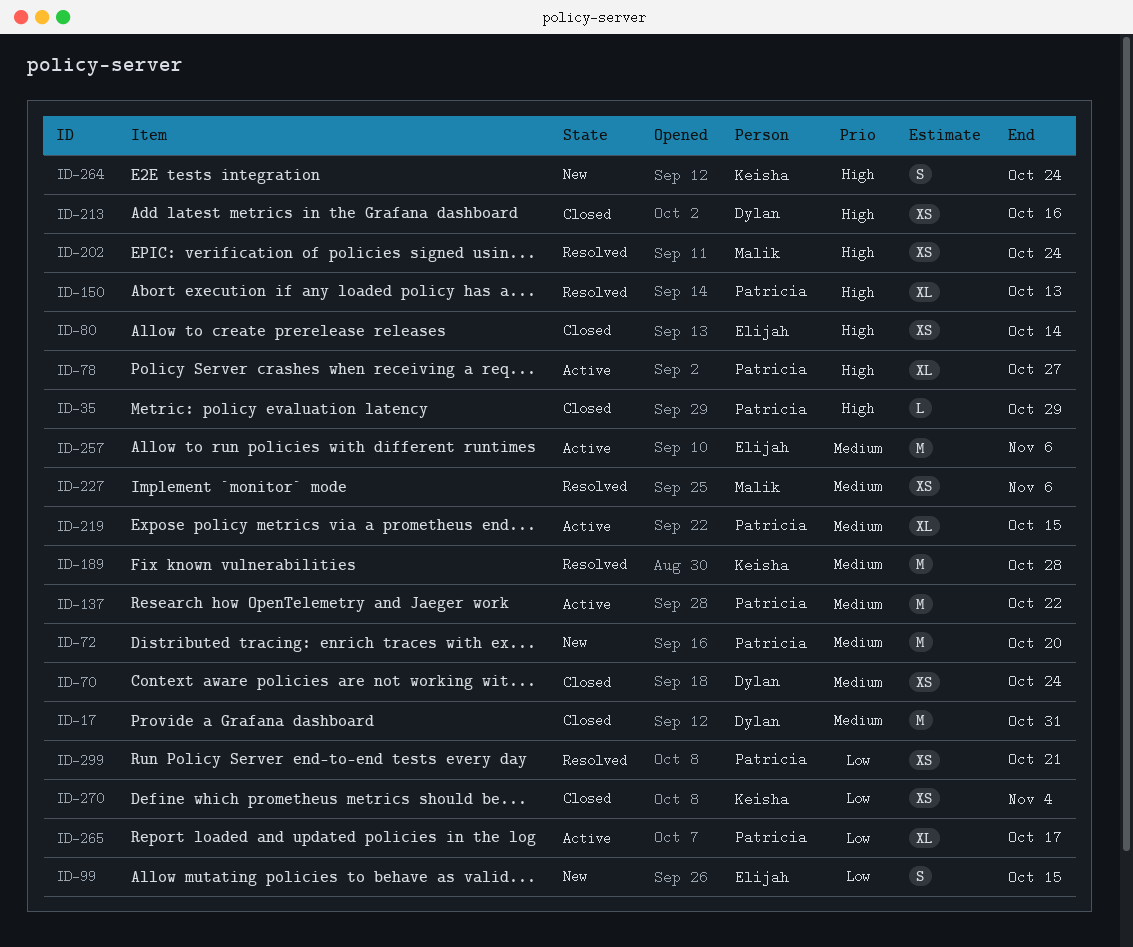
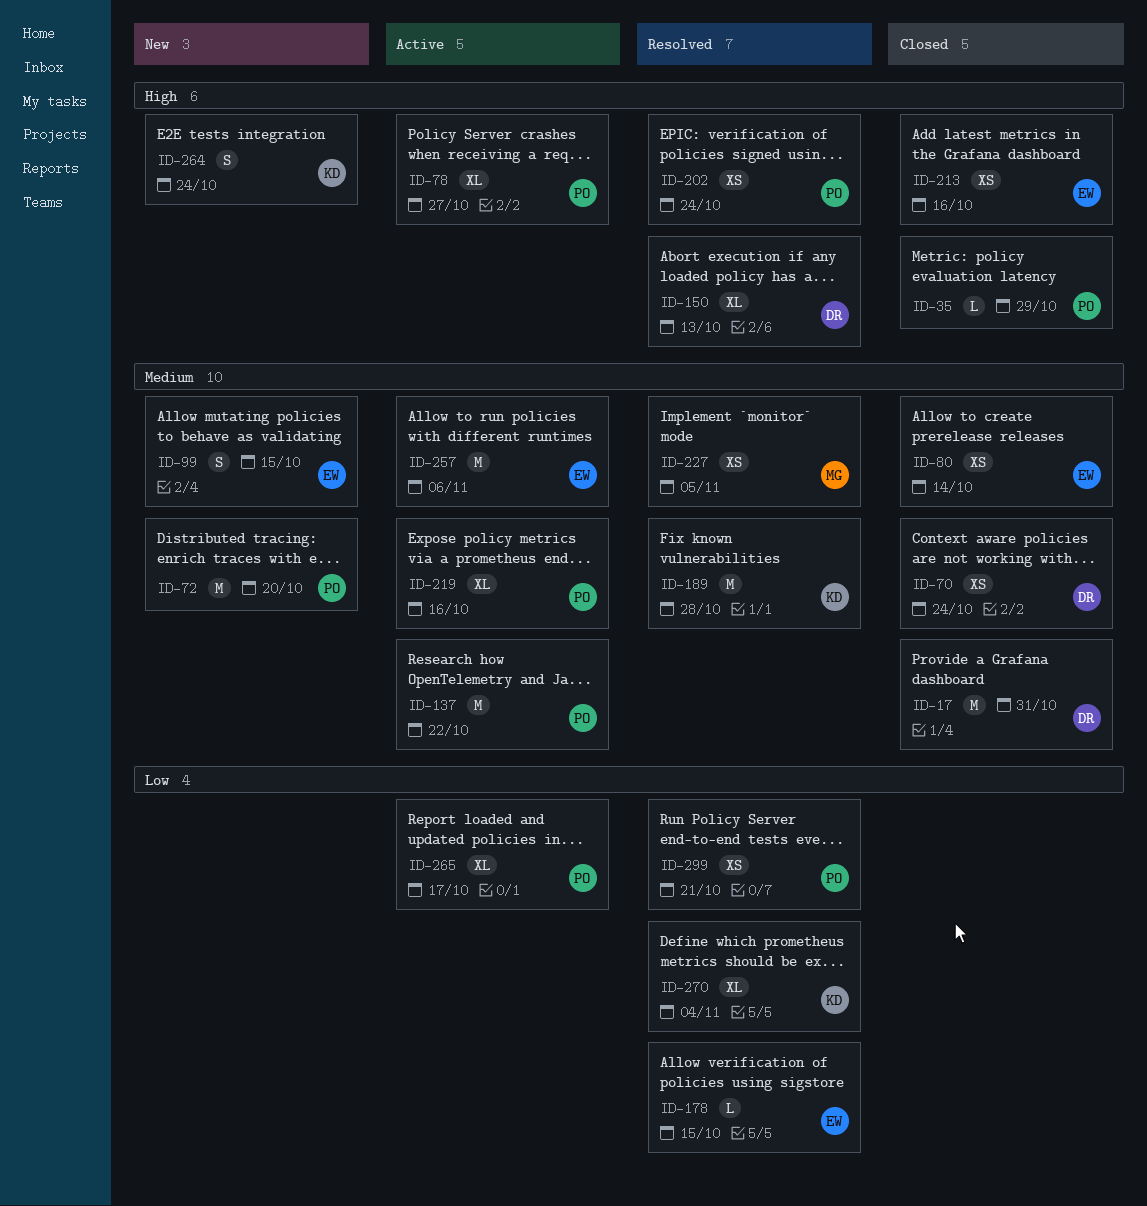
ID-80, priority: High -> Medium
ID-99, priority: Low -> Medium
ID-150, owner: Patricia -> Dylan
ID-178: none -> present
ID-202, owner: Malik -> Patricia
ID-213, owner: Dylan -> Elijah
ID-219, due: Oct 15 -> Oct 16
ID-227, due: Nov 6 -> Nov 5
ID-270, status: Closed -> Resolved
ID-270, estimate: XS -> XL

